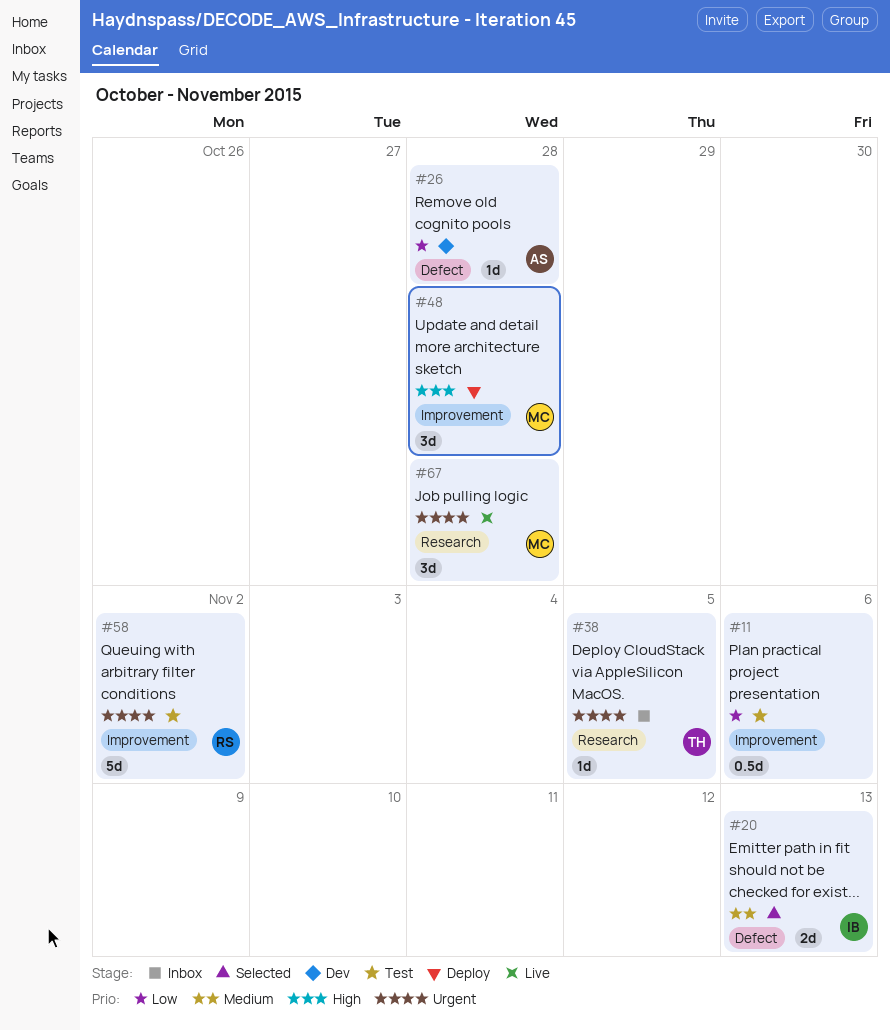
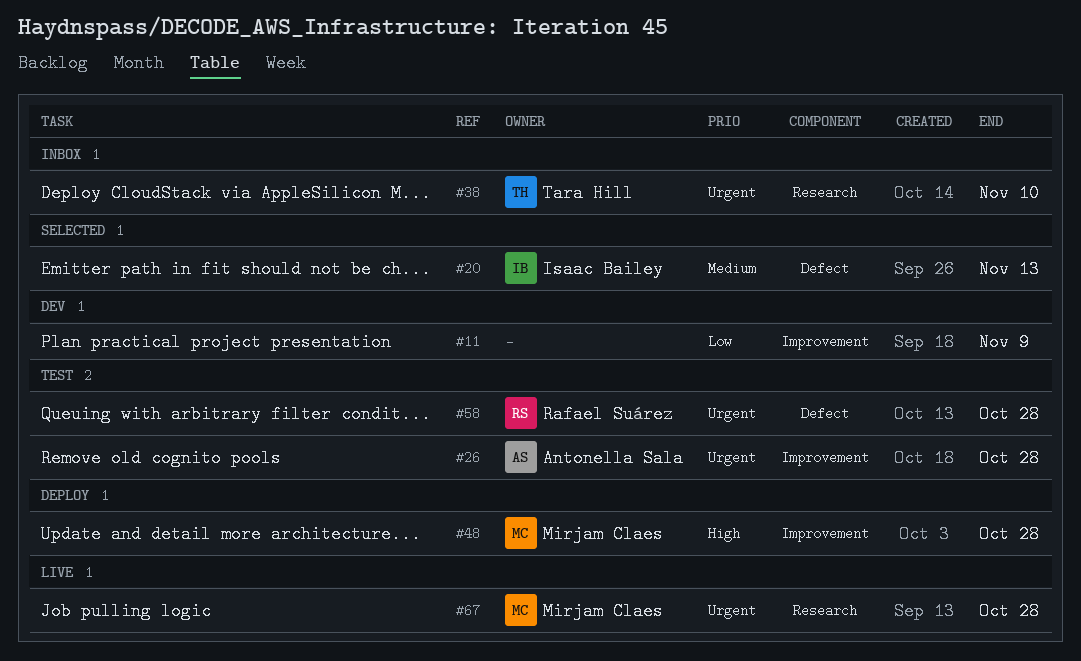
#11, status: Test -> Dev
#11, due: Nov 6 -> Nov 9
#26, status: Dev -> Test
#26, priority: Low -> Urgent
#26, label: Defect -> Improvement
#38, due: Nov 5 -> Nov 10
#58, label: Improvement -> Defect
#58, due: Nov 2 -> Oct 28

